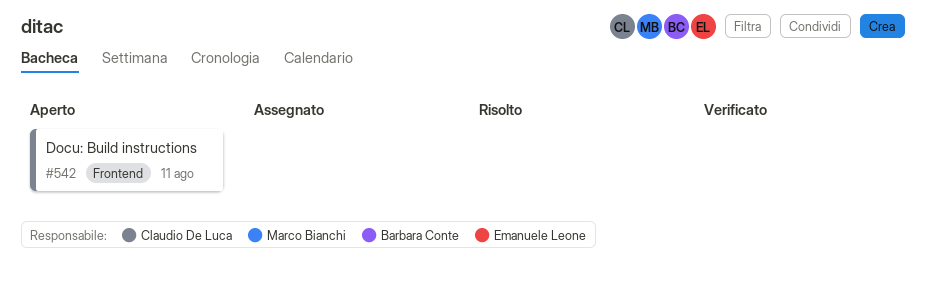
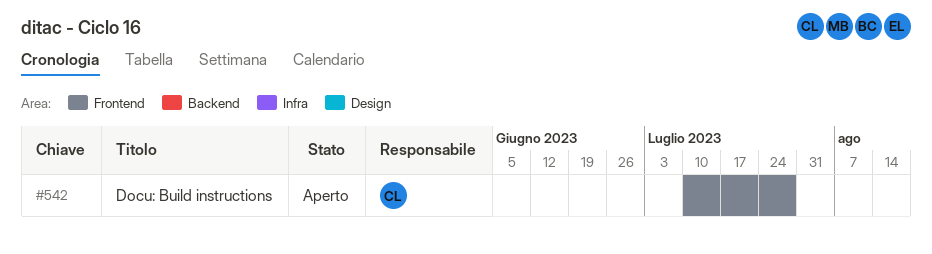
#542, due: Aug 11 -> Jul 28

